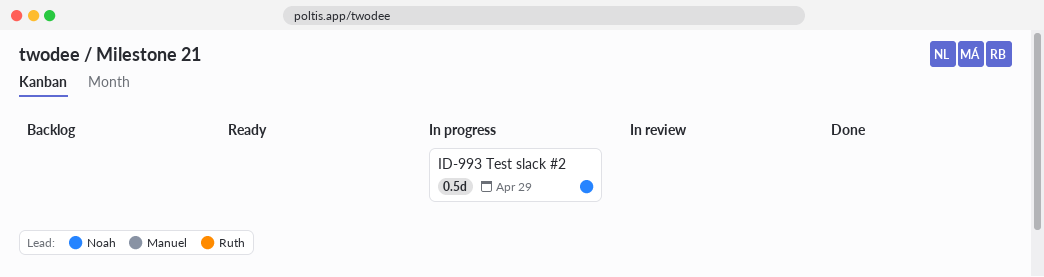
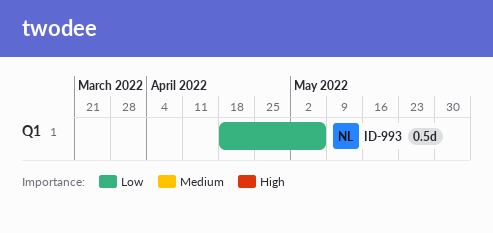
ID-993, due: Apr 29 -> May 6

